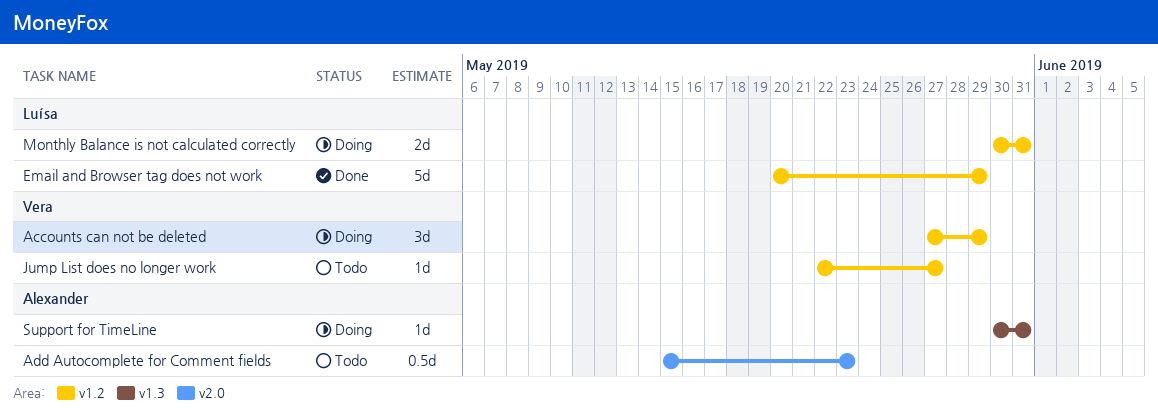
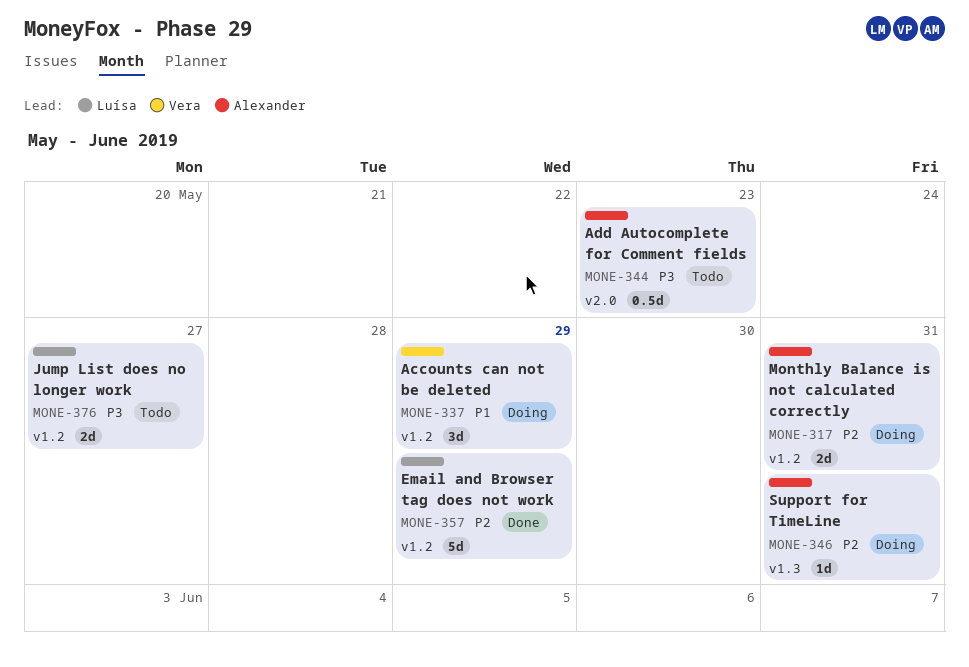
Jump List does no longer work, owner: Vera -> Luísa
Jump List does no longer work, estimate: 1d -> 2d
Monthly Balance is not calculated correctly, owner: Luísa -> Alexander

